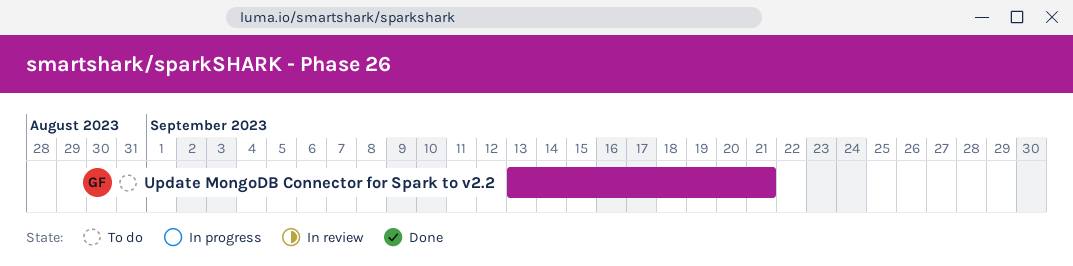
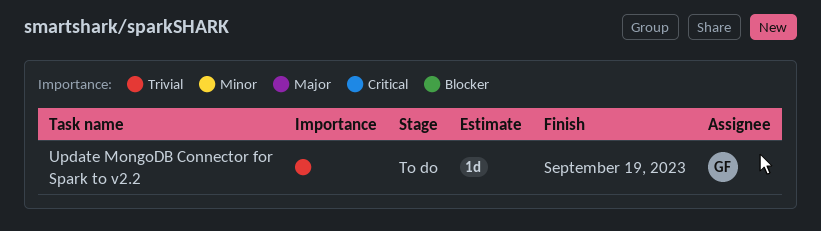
Update MongoDB Connector for Spark to v2.2, due: Sep 21 -> Sep 19

